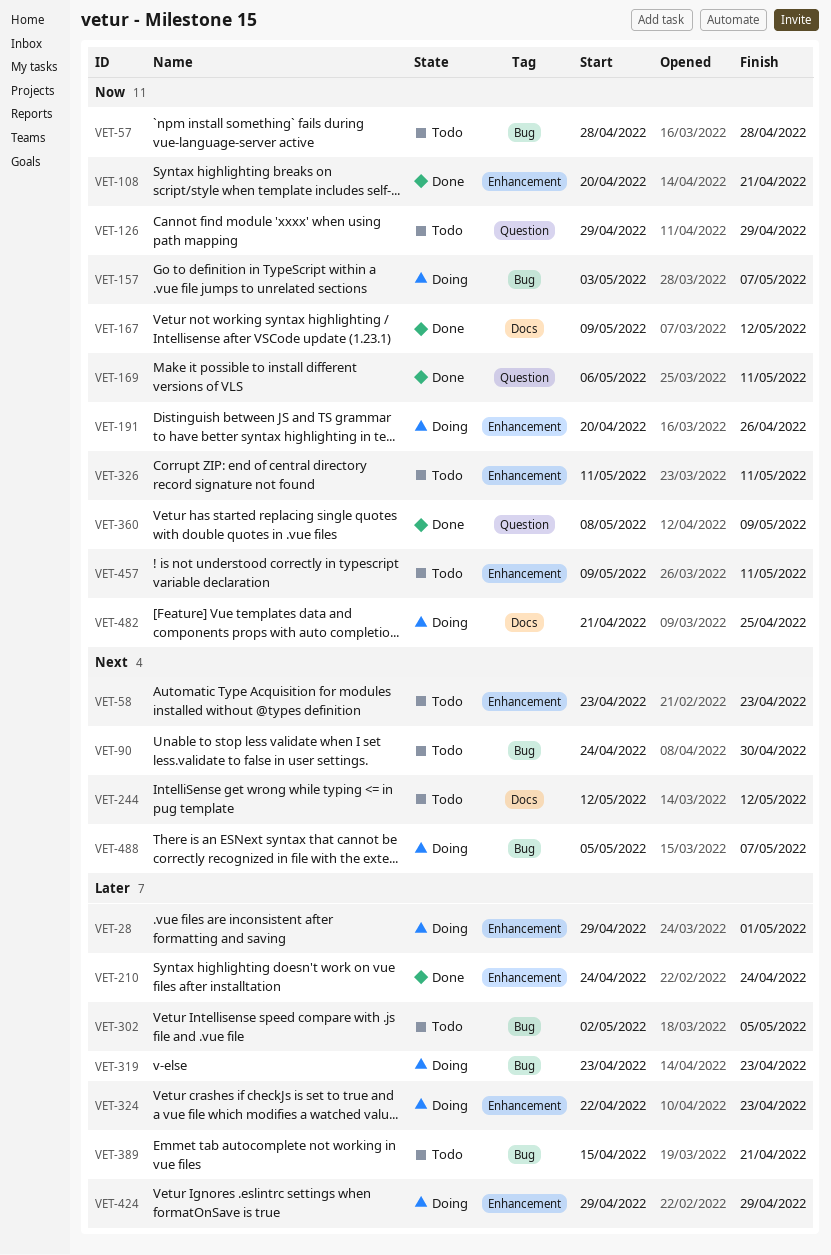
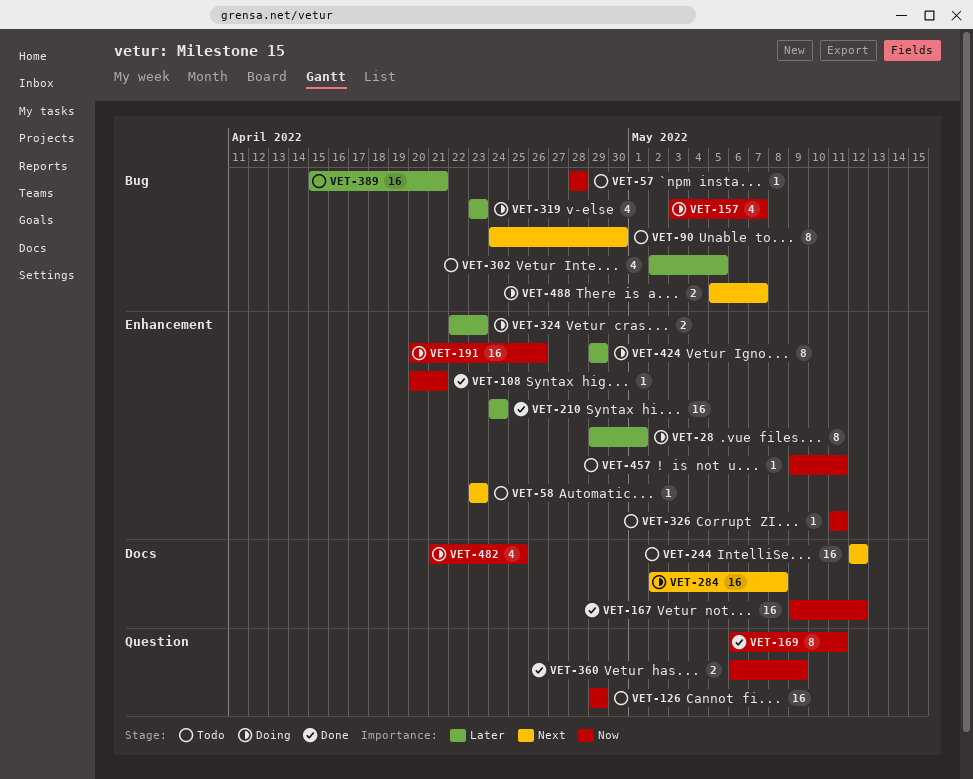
VET-284: none -> present
VET-360, start: May 8 -> May 6

